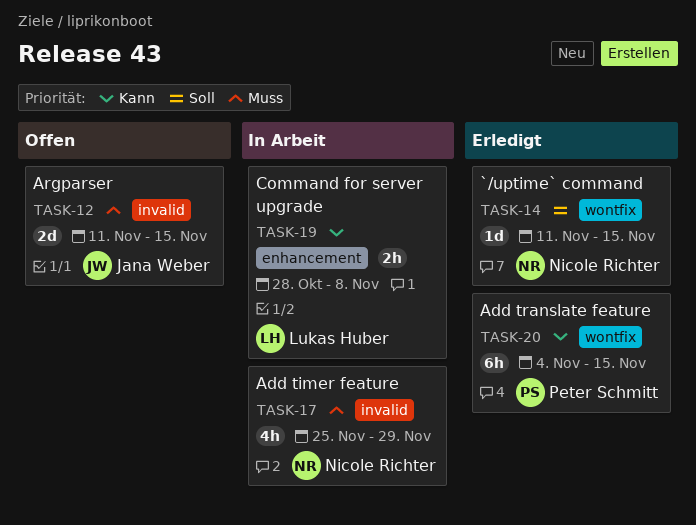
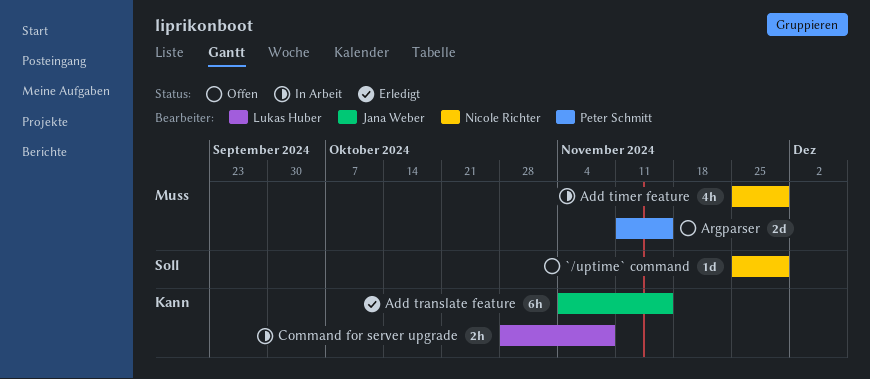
`/uptime` command, status: Erledigt -> Offen
`/uptime` command, start: Nov 11 -> Nov 25
`/uptime` command, due: Nov 15 -> Nov 29
Add translate feature, owner: Peter Schmitt -> Jana Weber
Argparser, owner: Jana Weber -> Peter Schmitt

